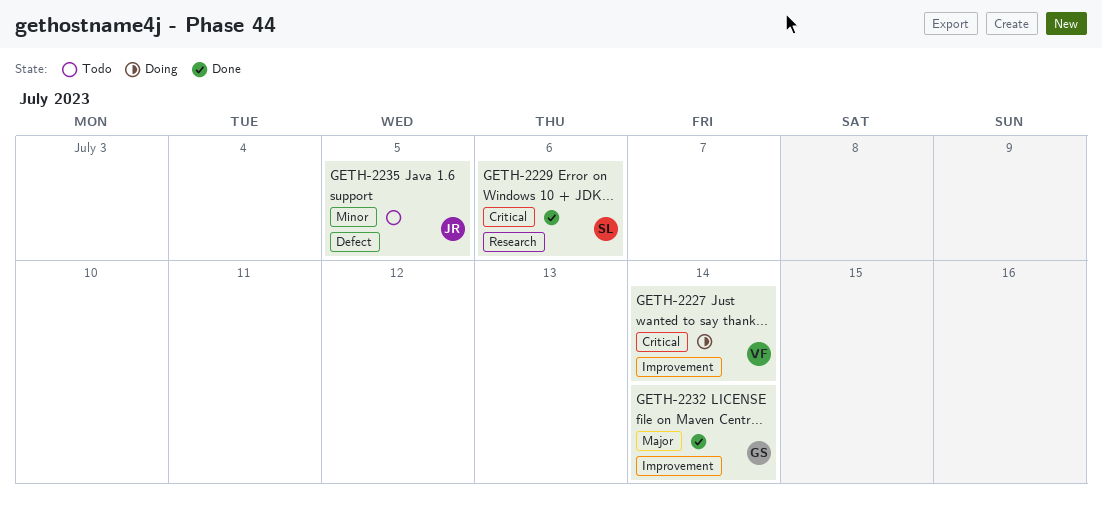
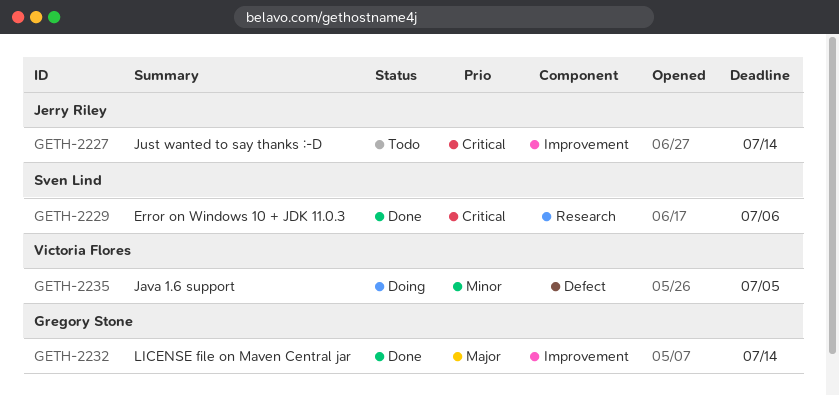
GETH-2227, status: Doing -> Todo
GETH-2227, owner: Victoria Flores -> Jerry Riley
GETH-2235, status: Todo -> Doing
GETH-2235, owner: Jerry Riley -> Victoria Flores

